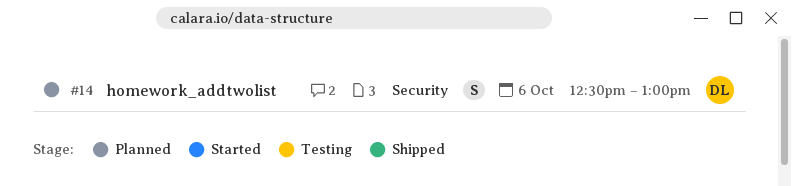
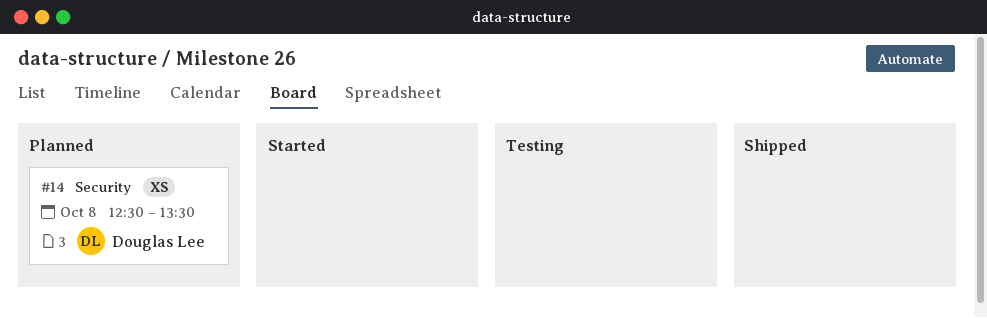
#14, estimate: S -> XS
#14, day: Oct 6 -> Oct 8
#14, ends: 13:00 -> 13:30

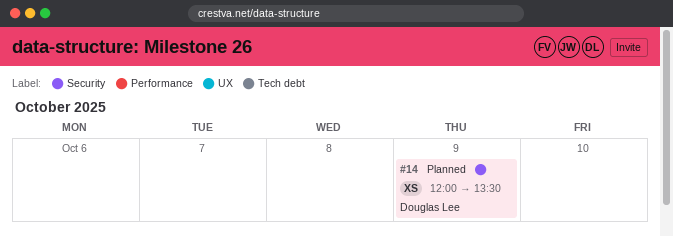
#14, day: Oct 8 -> Oct 9
#14, begins: 12:30 -> 12:00

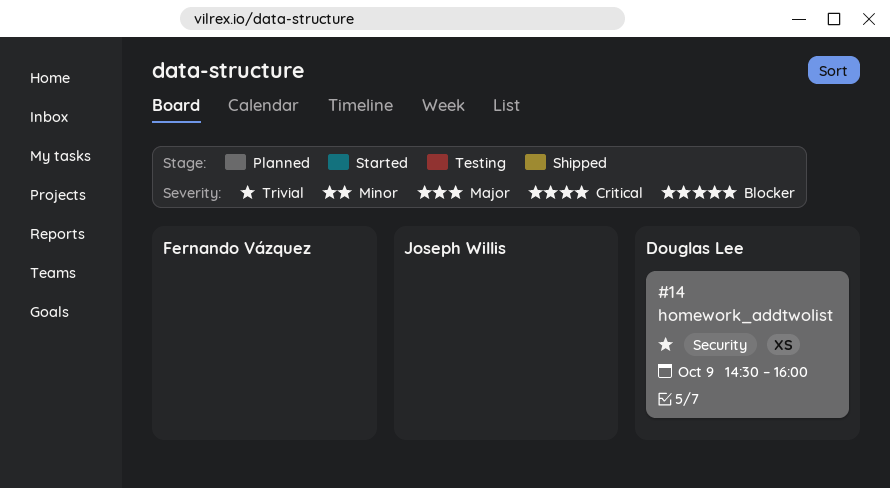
#14, begins: 12:00 -> 14:30
#14, ends: 13:30 -> 16:00

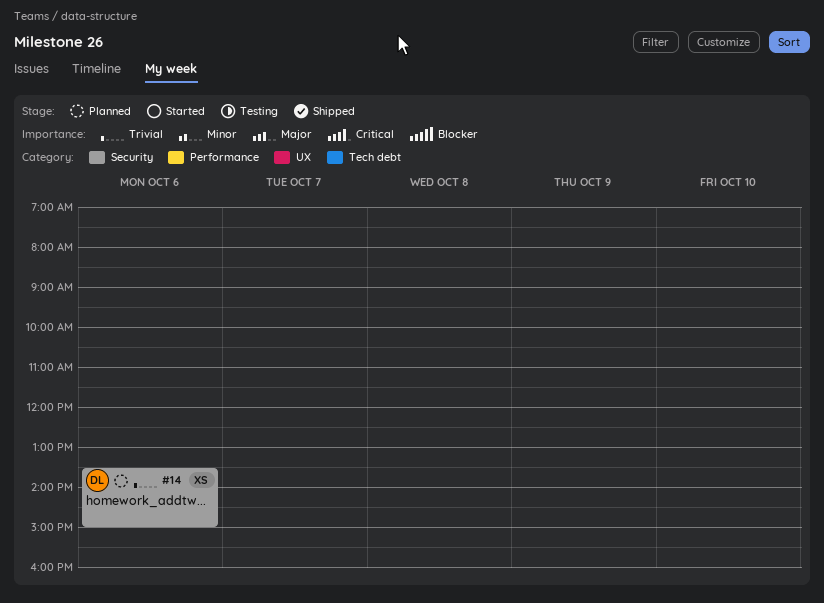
#14, day: Oct 9 -> Oct 6
#14, begins: 14:30 -> 13:30
#14, ends: 16:00 -> 15:00

